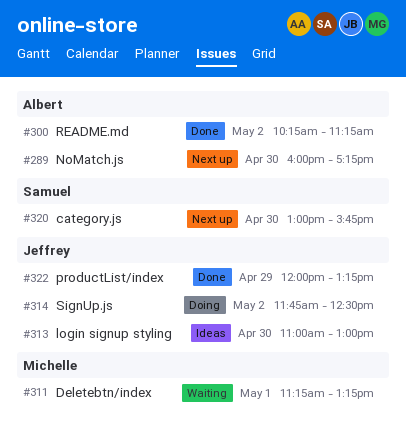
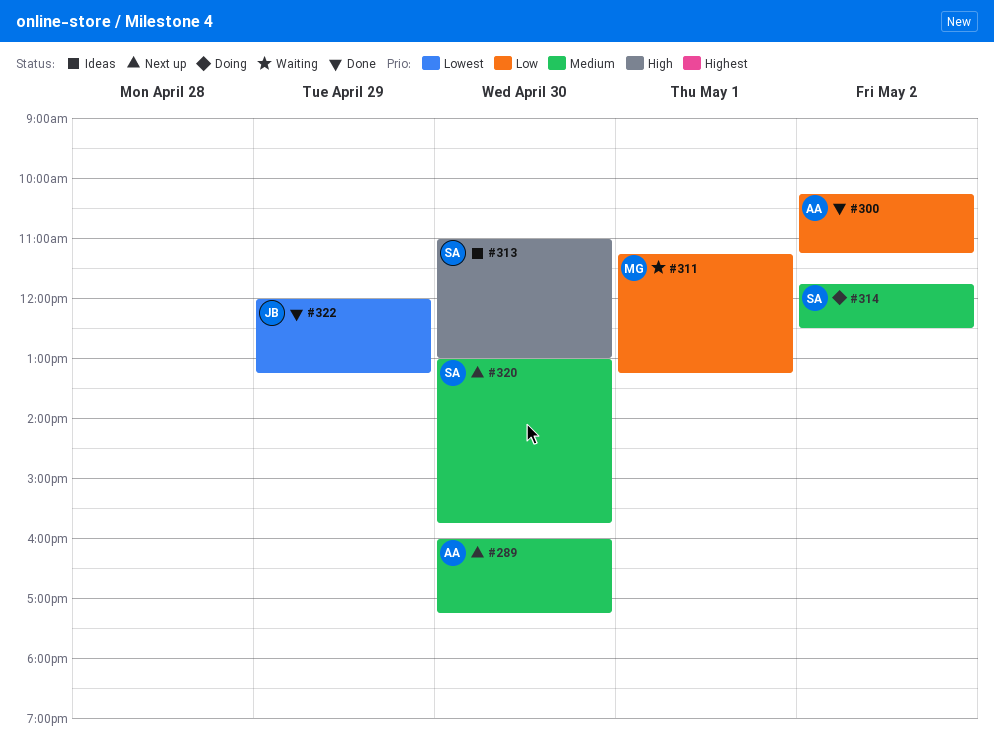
#313, owner: Jeffrey -> Samuel
#314, owner: Jeffrey -> Samuel

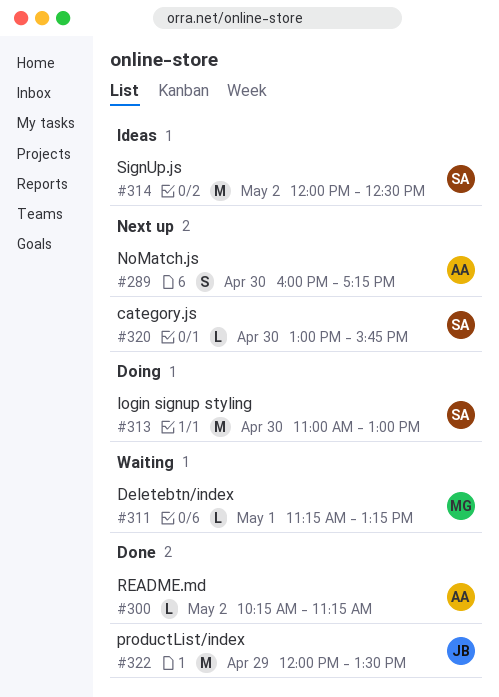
#313, status: Ideas -> Doing
#314, status: Doing -> Ideas
#314, begins: 11:45 -> 12:00
#322, ends: 13:15 -> 13:30

